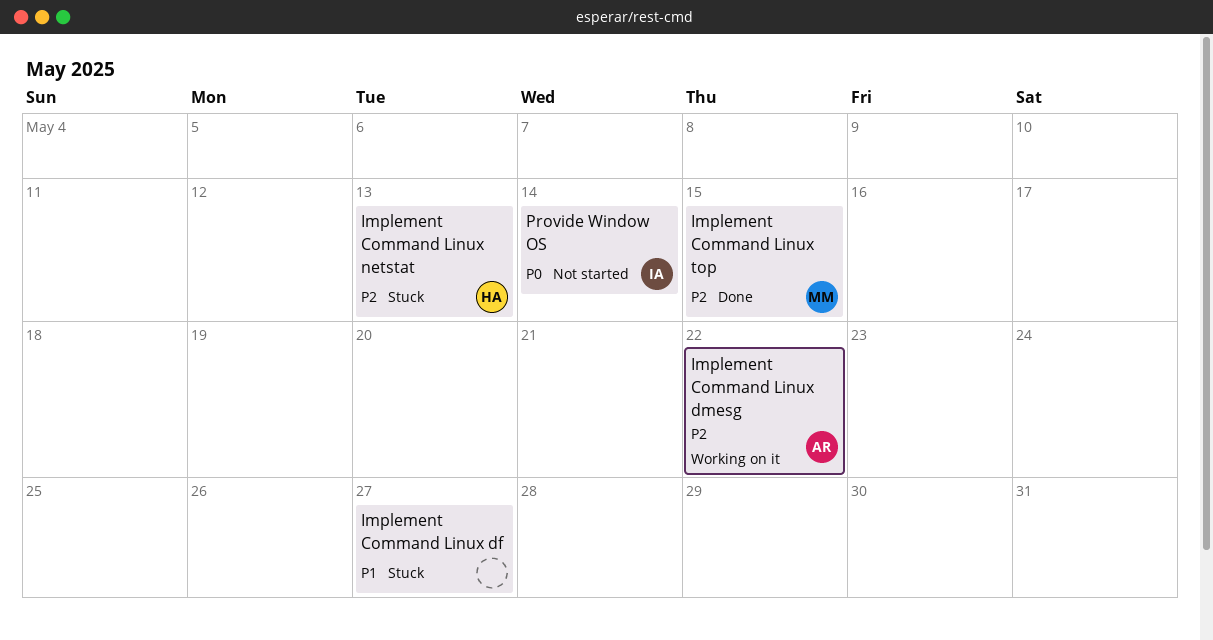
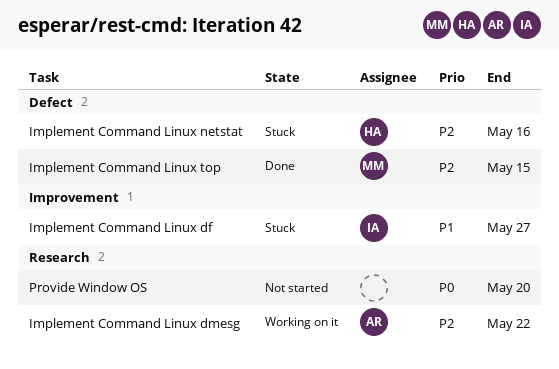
Implement Command Linux df, owner: none -> IA
Implement Command Linux netstat, due: May 13 -> May 16
Provide Window OS, owner: IA -> none
Provide Window OS, due: May 14 -> May 20

